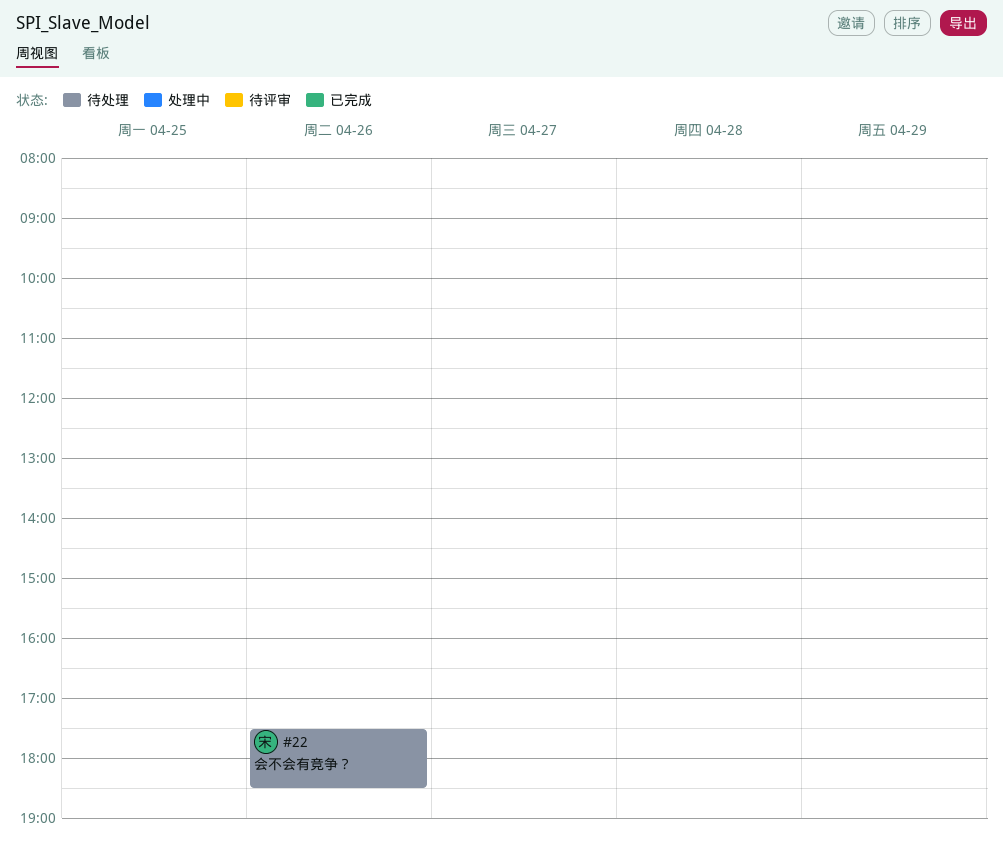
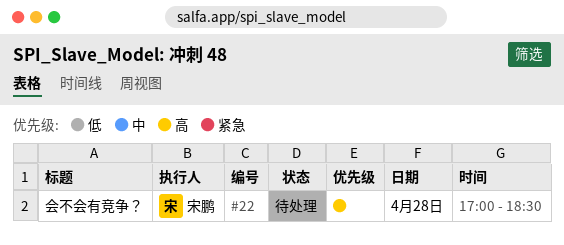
#22, day: Apr 26 -> Apr 28
#22, begins: 17:30 -> 17:00

